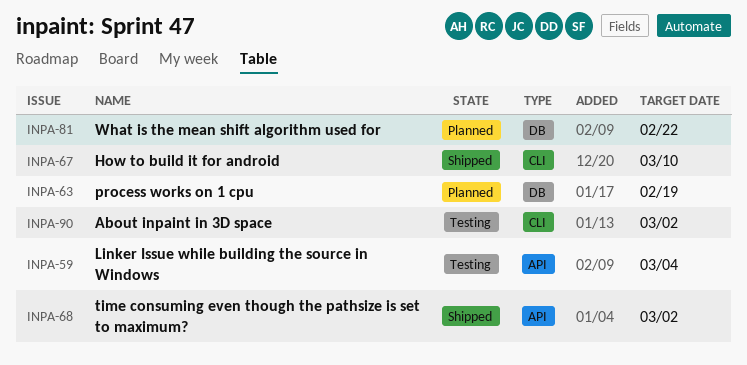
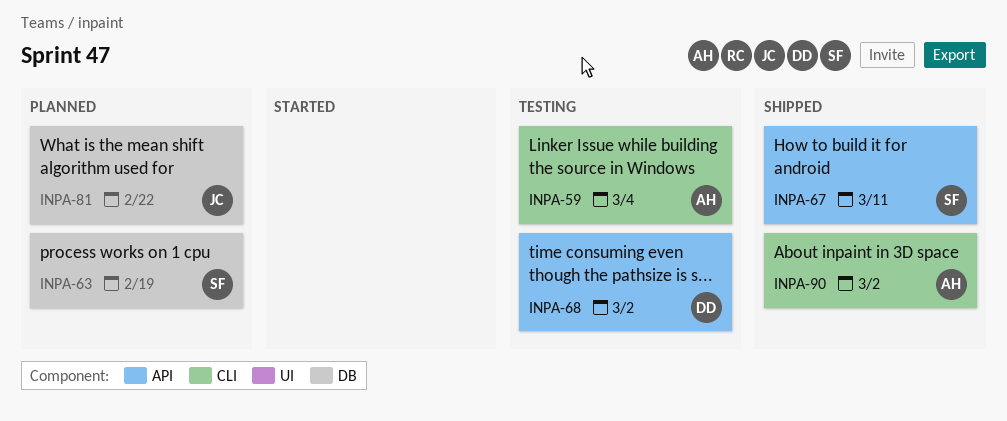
INPA-59, label: API -> CLI
INPA-67, label: CLI -> API
INPA-67, due: Mar 10 -> Mar 11
INPA-68, status: Shipped -> Testing
INPA-90, status: Testing -> Shipped

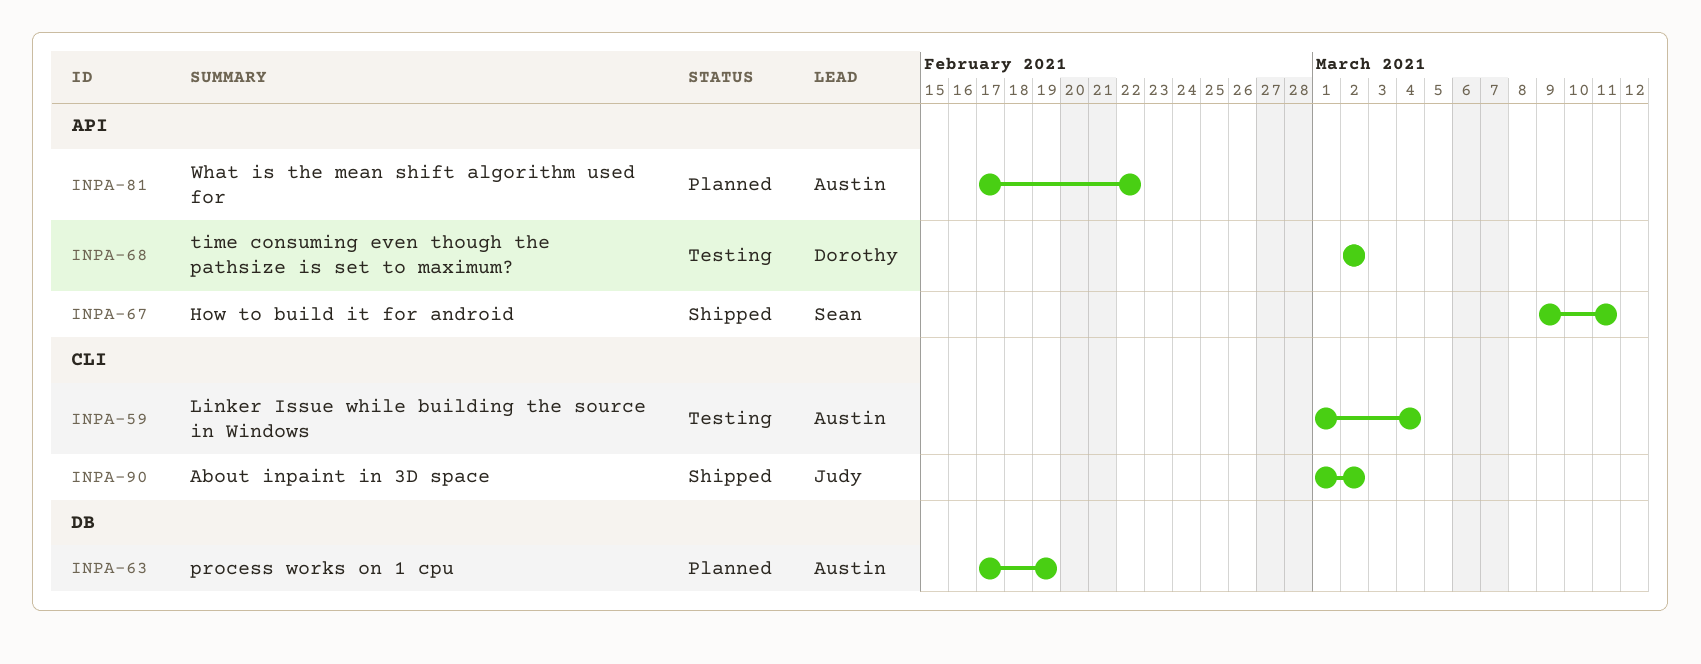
INPA-63, owner: Sean -> Austin
INPA-81, owner: Judy -> Austin
INPA-81, label: DB -> API
INPA-90, owner: Austin -> Judy

